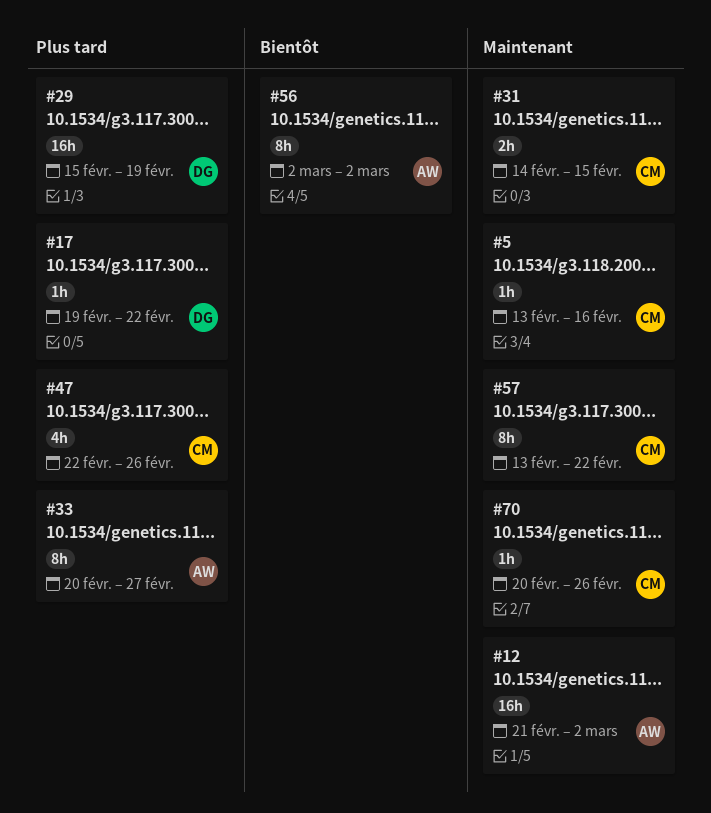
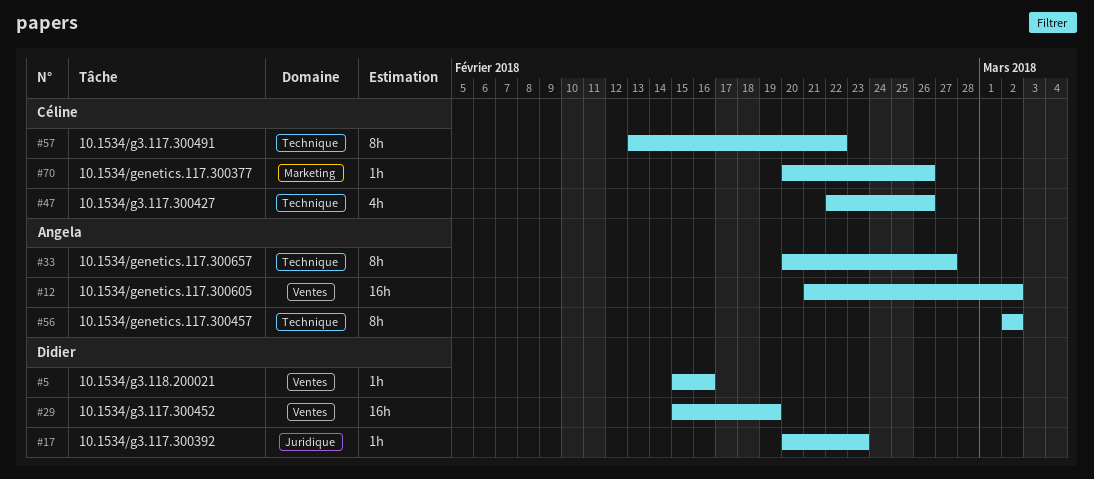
#5, owner: Céline -> Didier
#5, start: Feb 13 -> Feb 15
#17, start: Feb 19 -> Feb 20
#17, due: Feb 22 -> Feb 23
#31: present -> none

